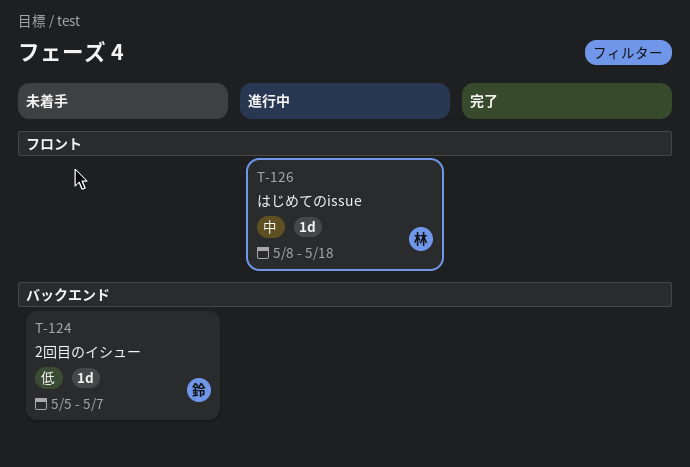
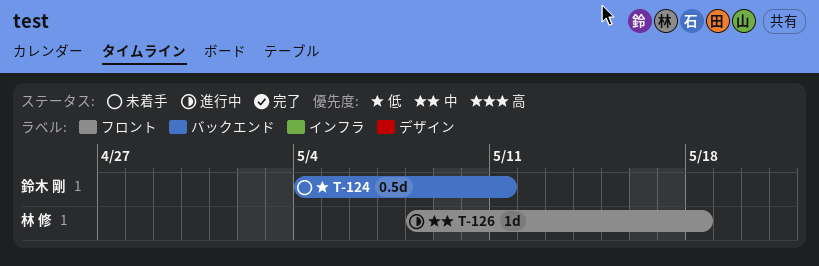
T-124, estimate: 1d -> 0.5d
T-124, start: May 5 -> May 4
T-124, due: May 7 -> May 11

